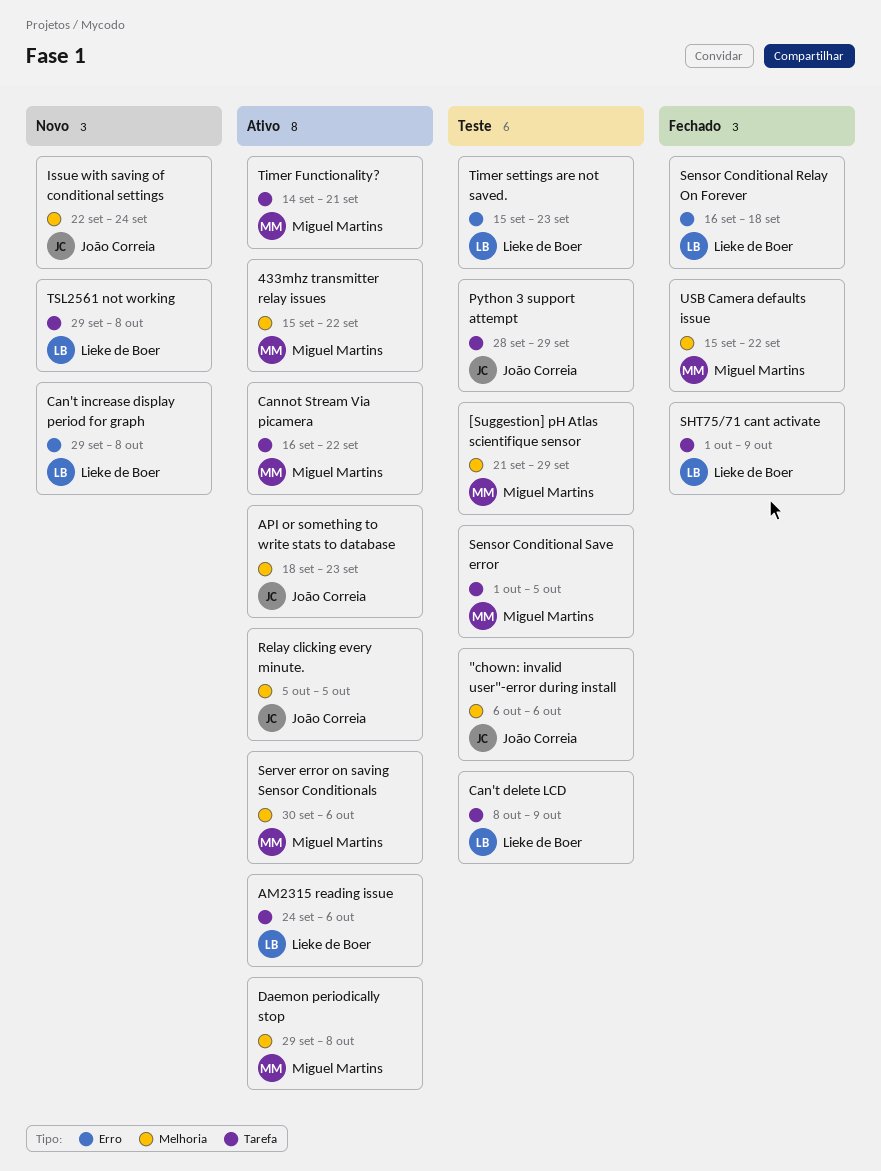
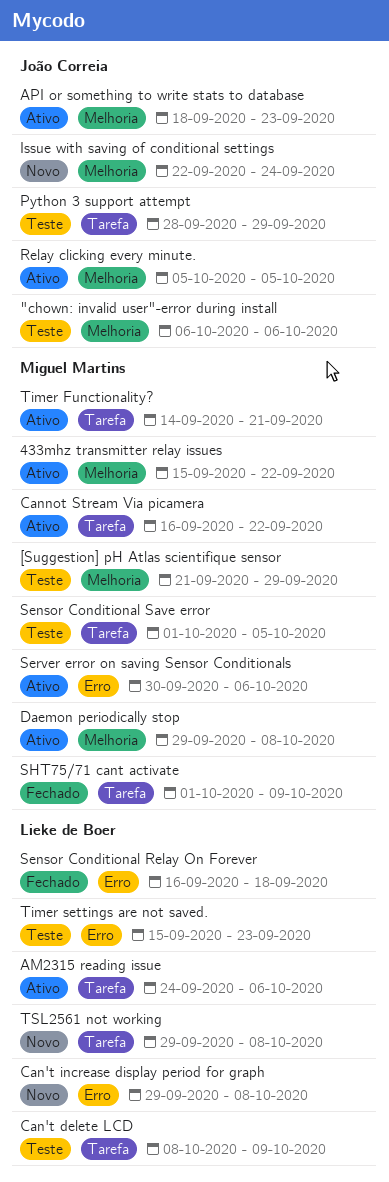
Server error on saving Sensor Conditionals, label: Melhoria -> Erro
SHT75/71 cant activate, owner: Lieke de Boer -> Miguel Martins
USB Camera defaults issue: present -> none

